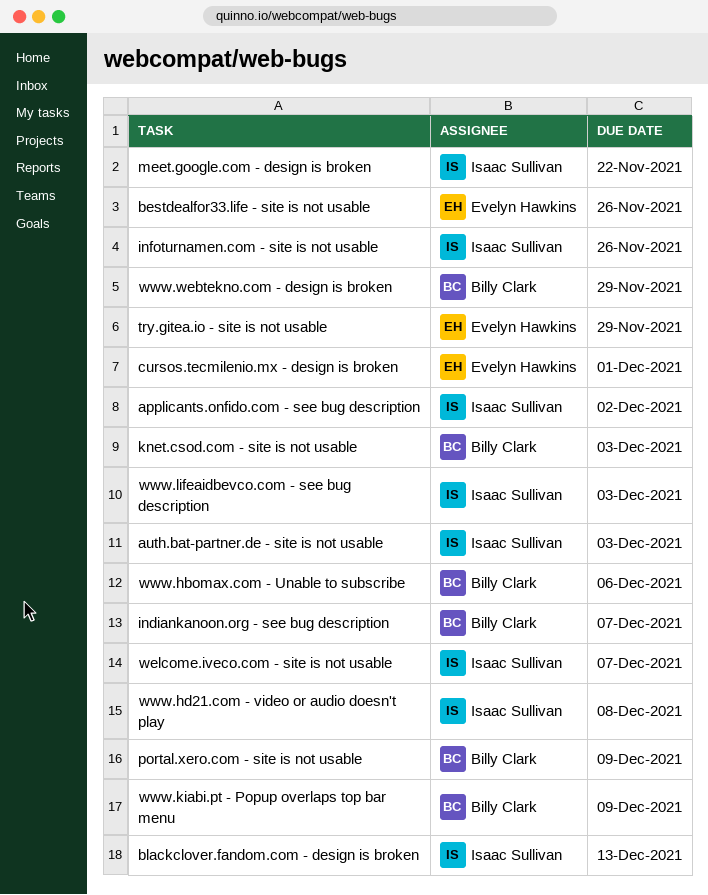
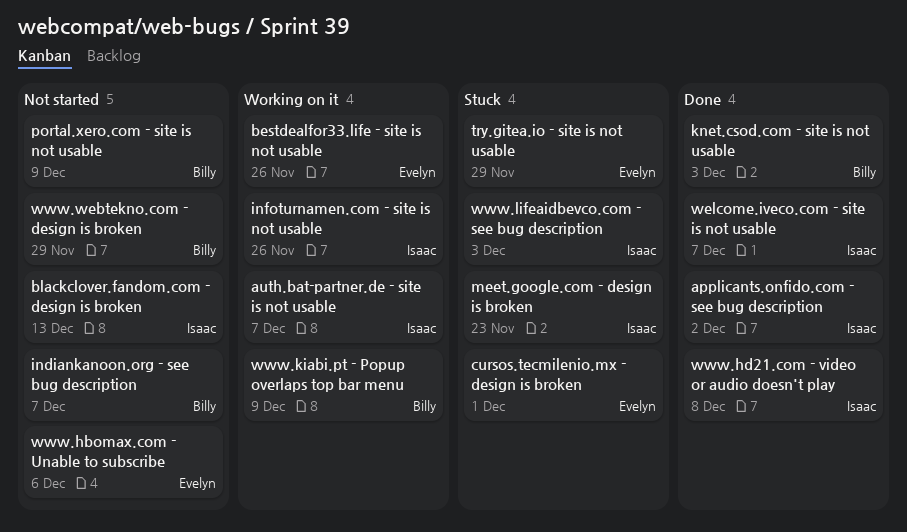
auth.bat-partner.de - site is not usable, due: Dec 3 -> Dec 7
meet.google.com - design is broken, due: Nov 22 -> Nov 23
www.hbomax.com - Unable to subscribe, owner: Billy Clark -> Evelyn Hawkins

